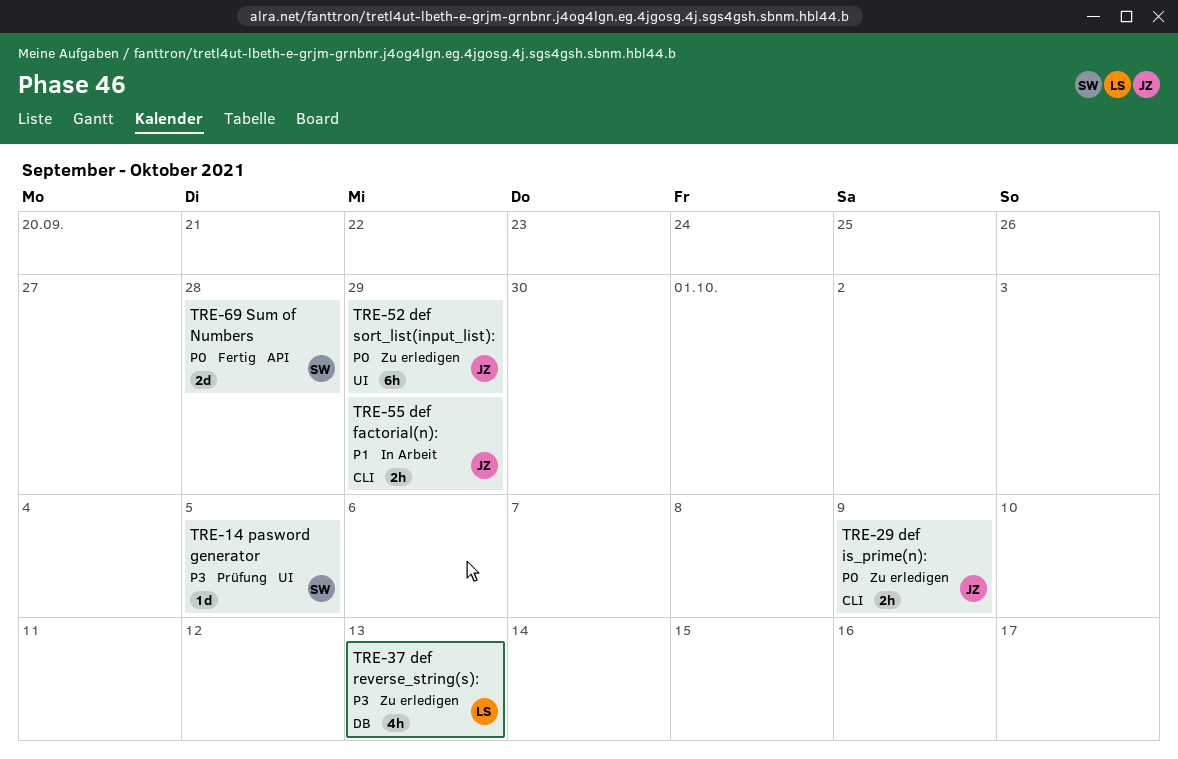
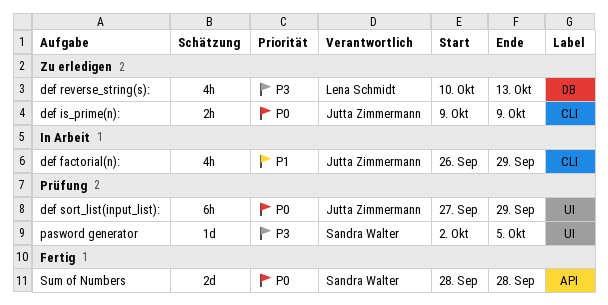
def factorial(n):, estimate: 2h -> 4h
def sort_list(input_list):, status: Zu erledigen -> Prüfung

